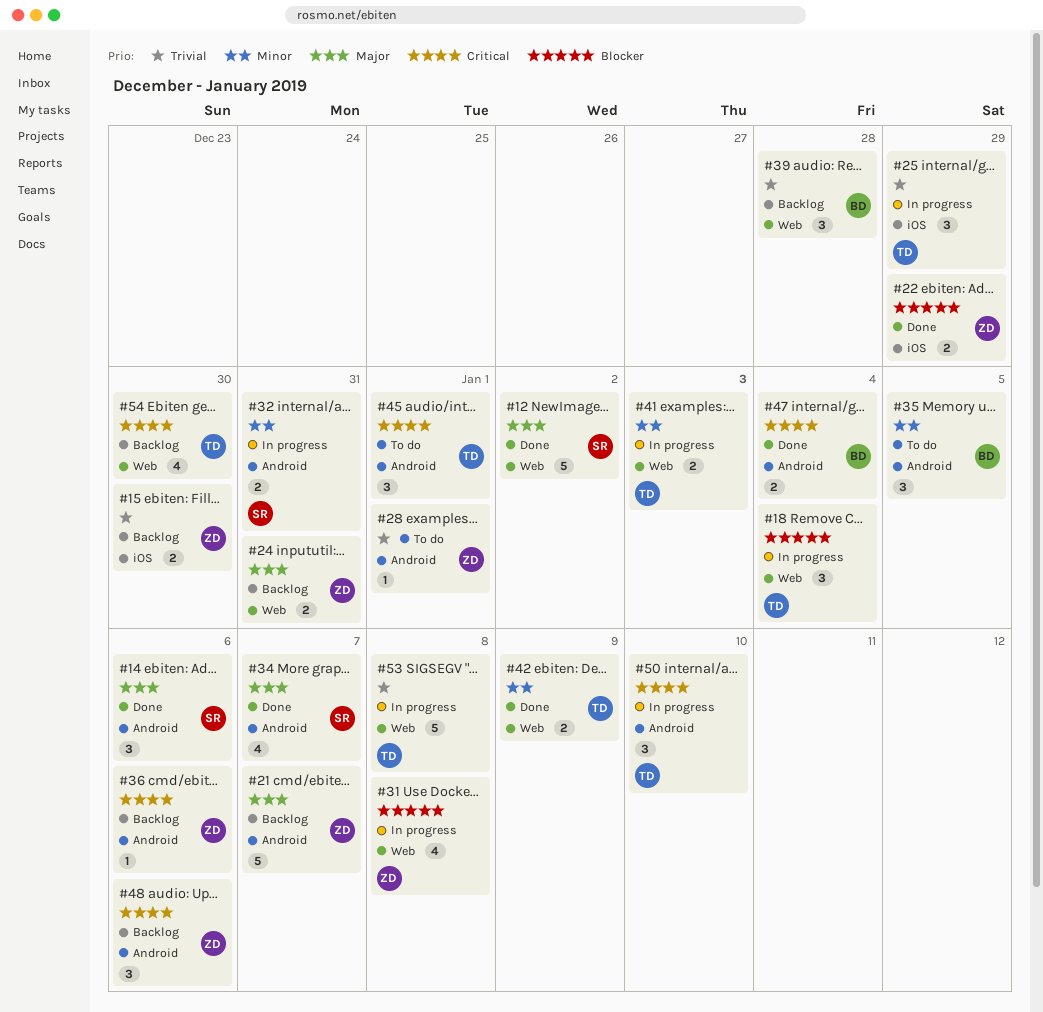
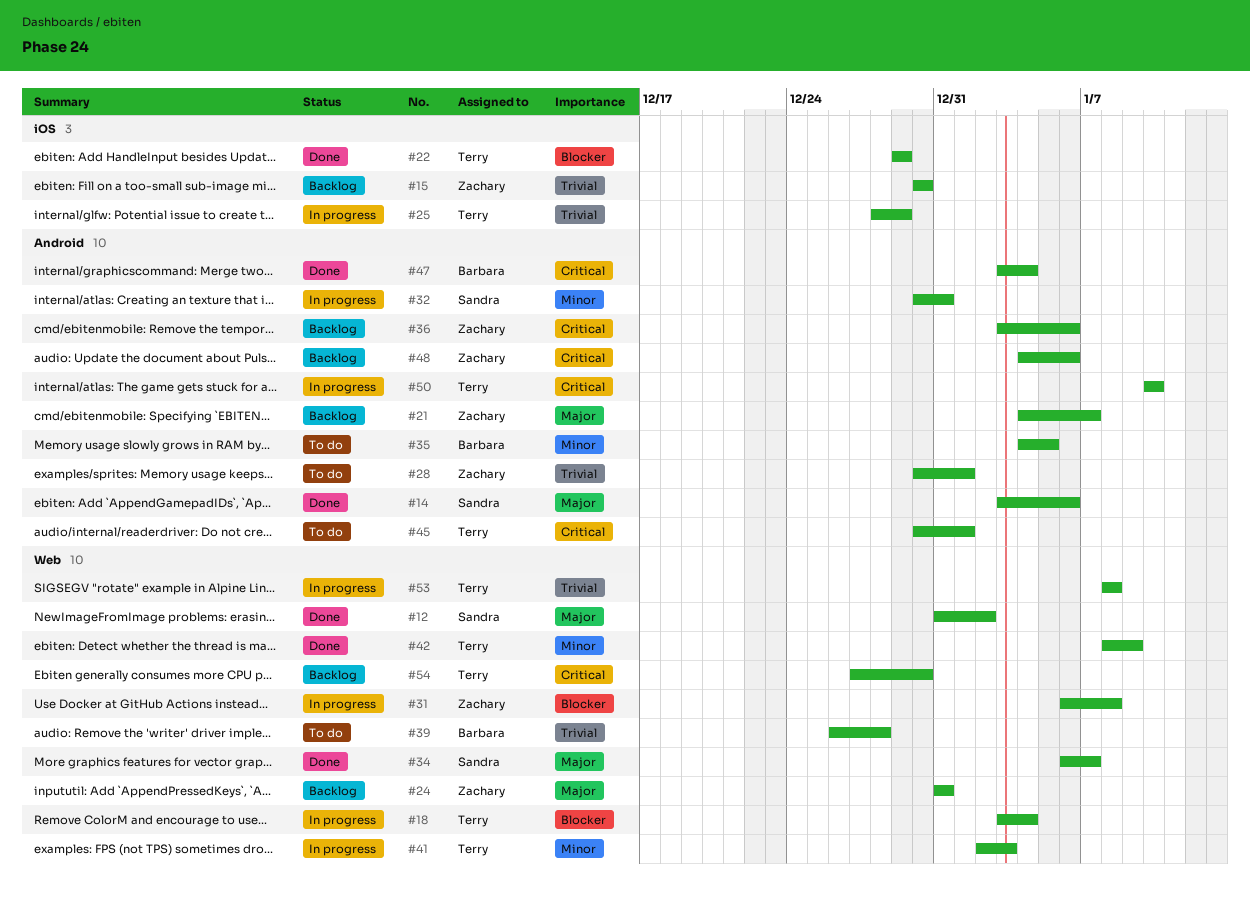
#22, owner: Zachary -> Terry
#34, label: Android -> Web
#39, status: Backlog -> To do

